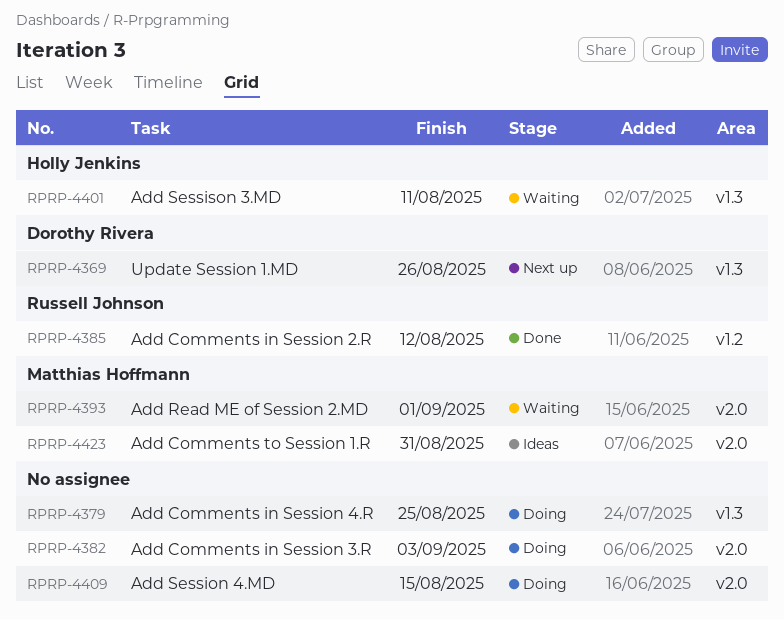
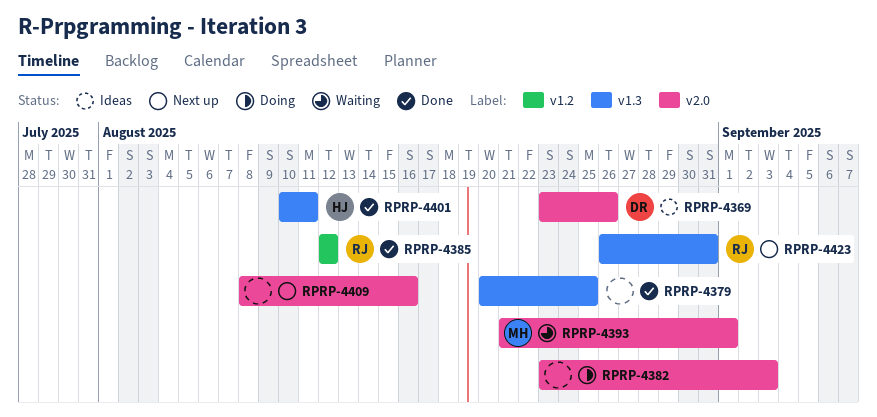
RPRP-4369, status: Next up -> Ideas
RPRP-4369, label: v1.3 -> v2.0
RPRP-4379, status: Doing -> Done
RPRP-4401, status: Waiting -> Done
RPRP-4409, status: Doing -> Next up
RPRP-4409, due: Aug 15 -> Aug 16
RPRP-4423, status: Ideas -> Next up
RPRP-4423, owner: Matthias Hoffmann -> Russell Johnson
RPRP-4423, label: v2.0 -> v1.3

